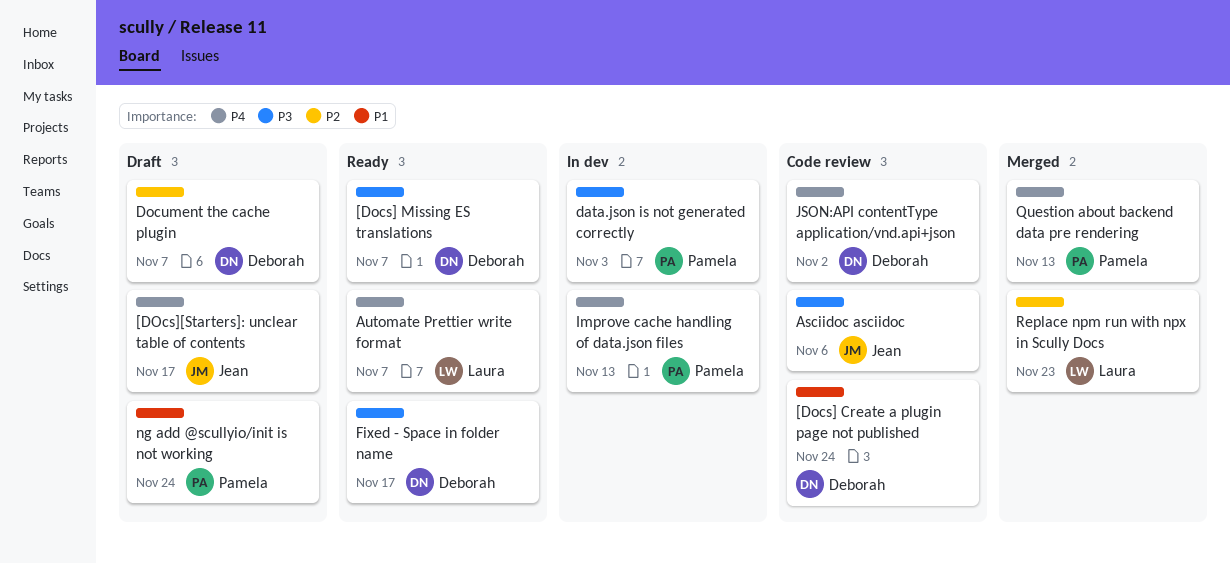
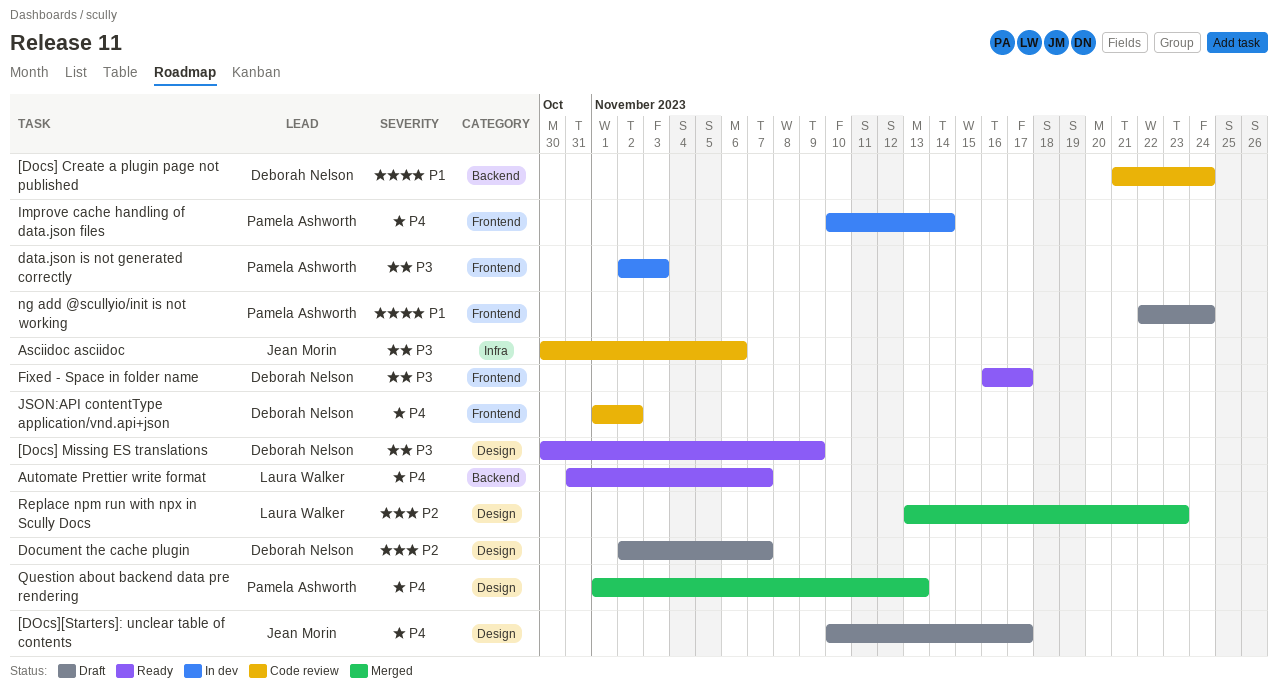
[Docs] Missing ES translations, due: Nov 7 -> Nov 9
Improve cache handling of data.json files, due: Nov 13 -> Nov 14

